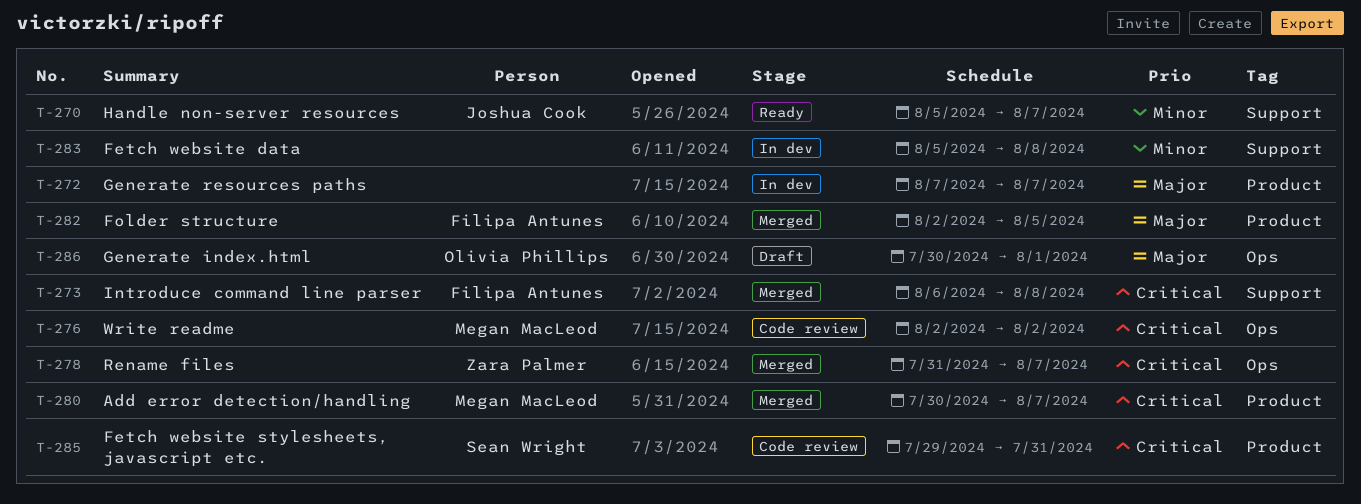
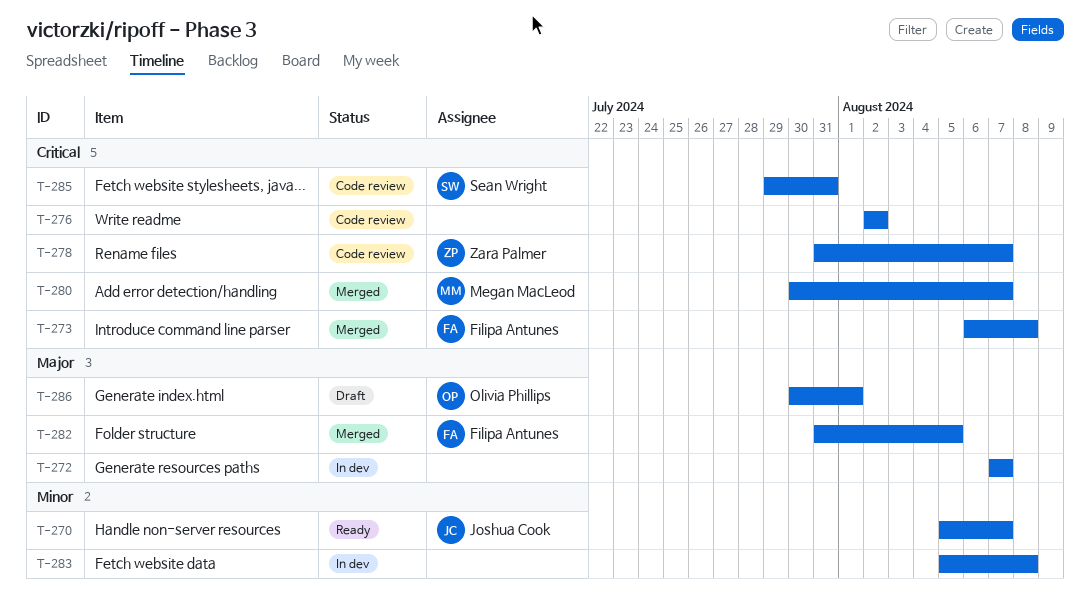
T-276, owner: Megan MacLeod -> none
T-278, status: Merged -> Code review
T-282, start: Aug 2 -> Jul 31

